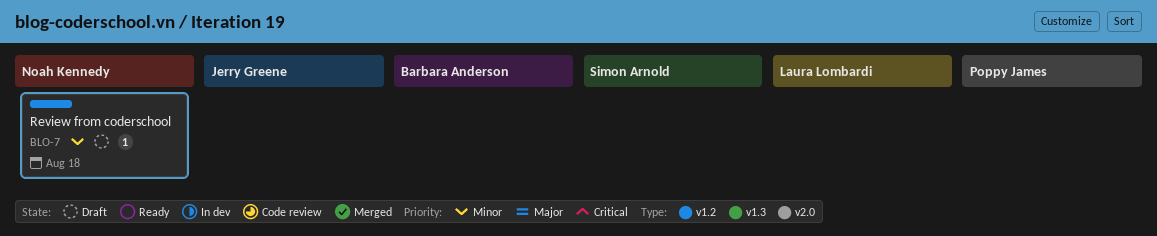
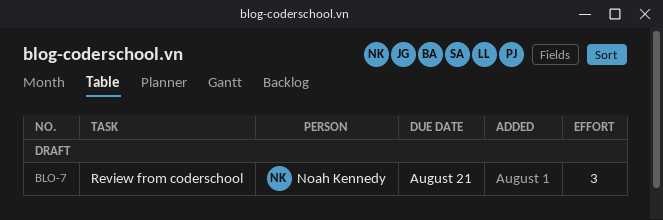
BLO-7, estimate: 1 -> 3
BLO-7, due: Aug 18 -> Aug 21

